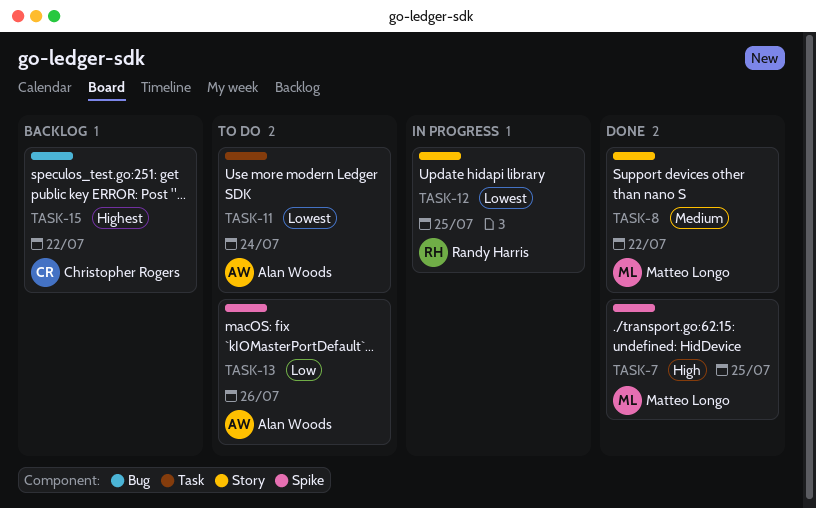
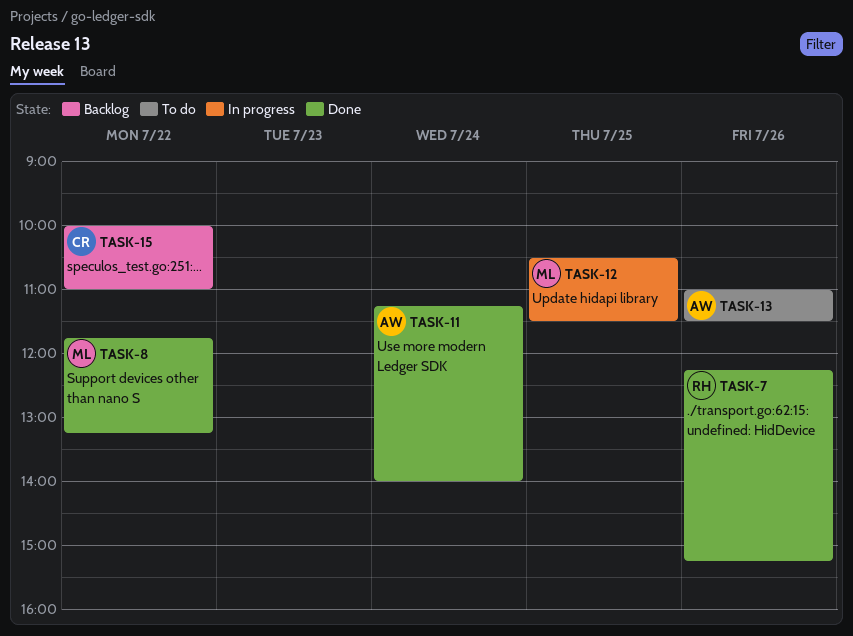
TASK-7, owner: Matteo Longo -> Randy Harris
TASK-7, day: Jul 25 -> Jul 26
TASK-11, status: To do -> Done
TASK-12, owner: Randy Harris -> Matteo Longo

